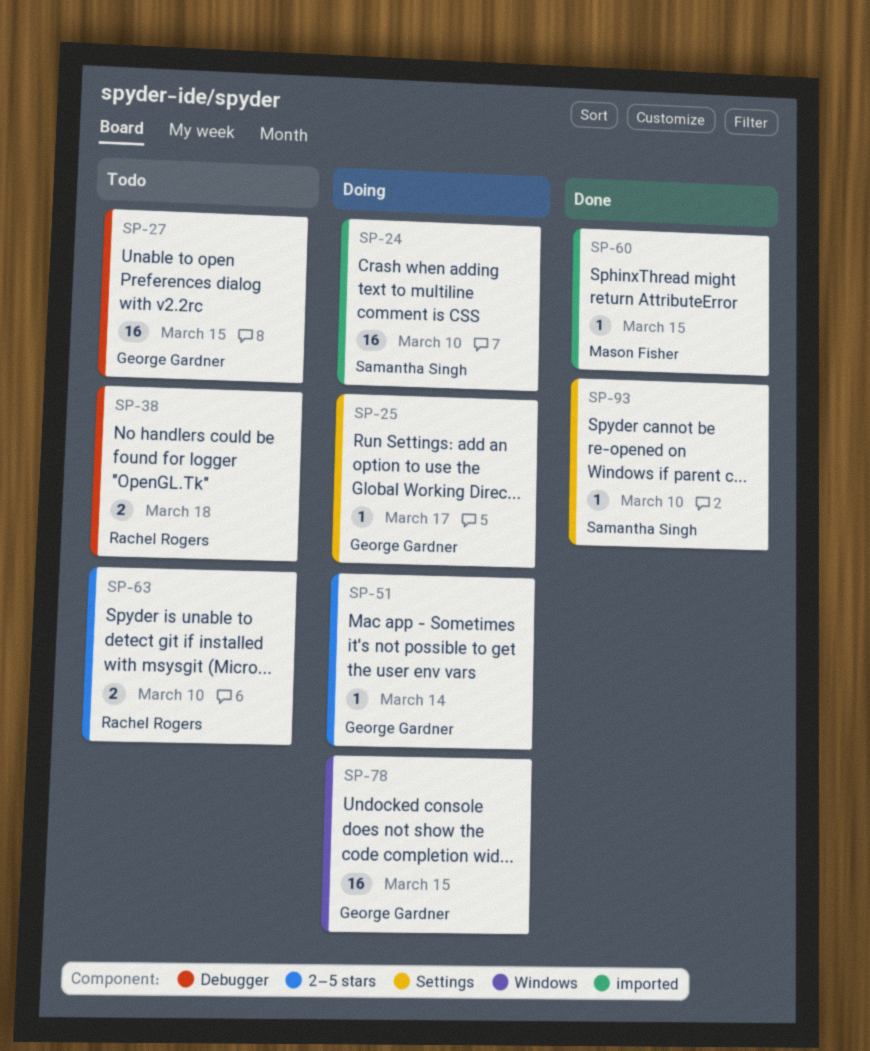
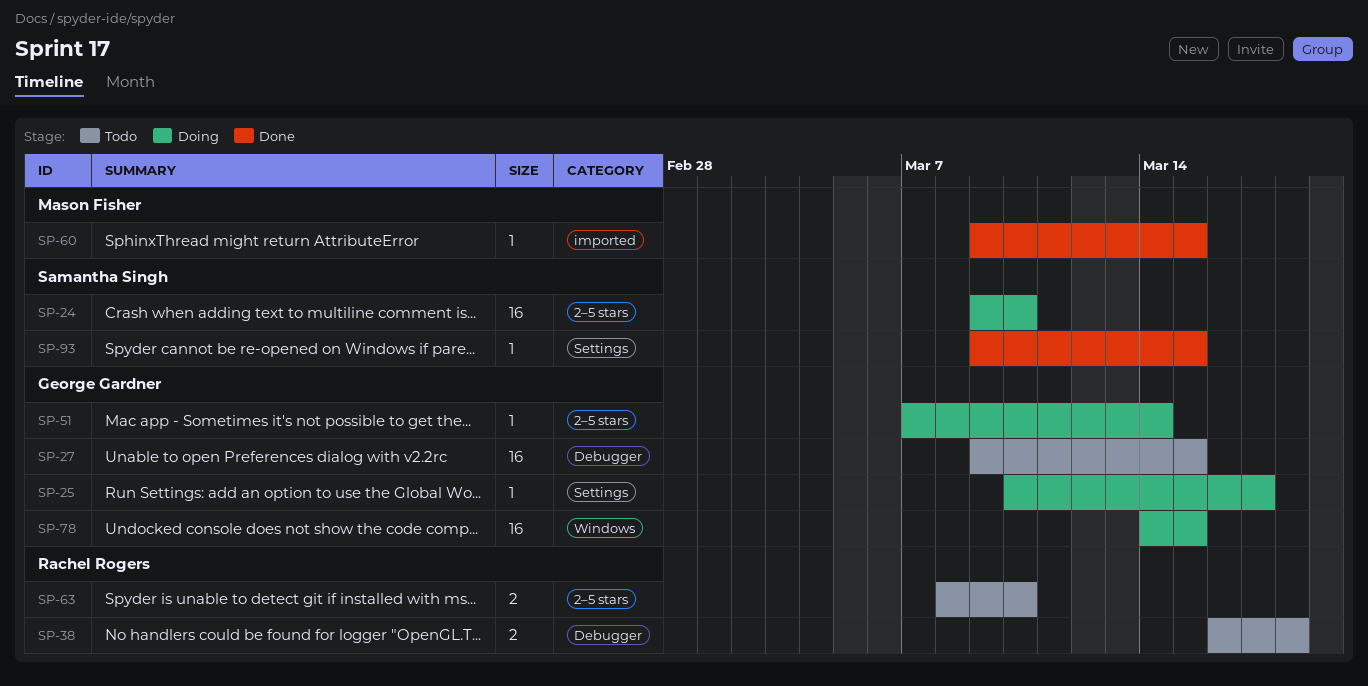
SP-24, label: imported -> 2–5 stars
SP-93, due: Mar 10 -> Mar 15

